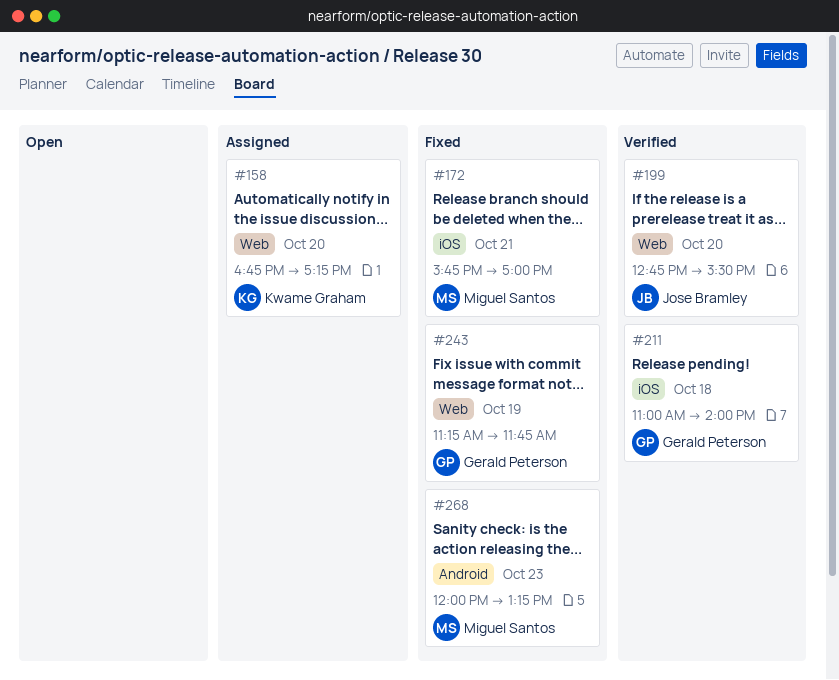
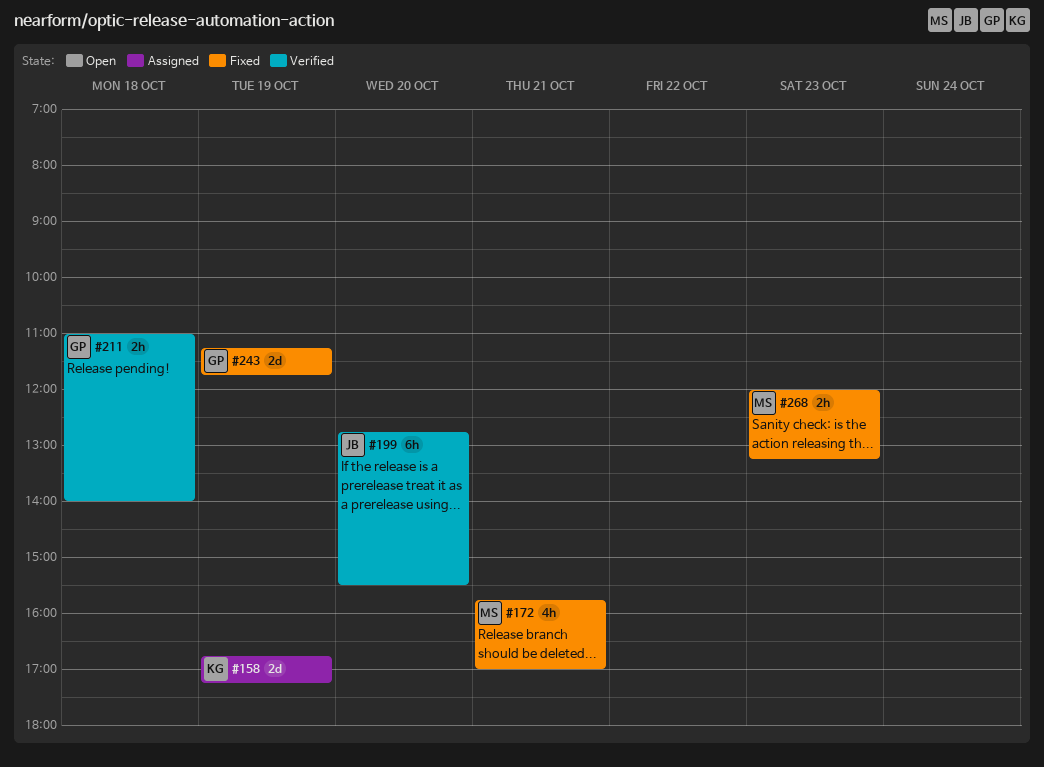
#158, day: Oct 20 -> Oct 19

